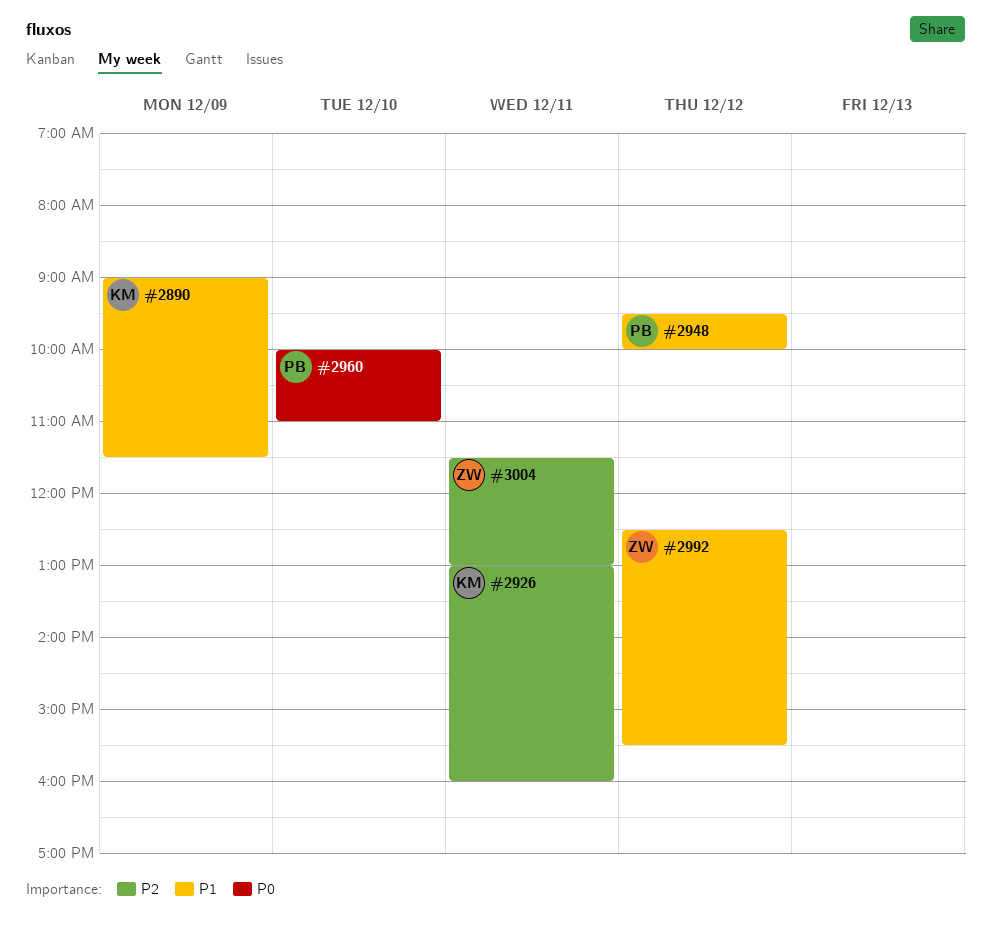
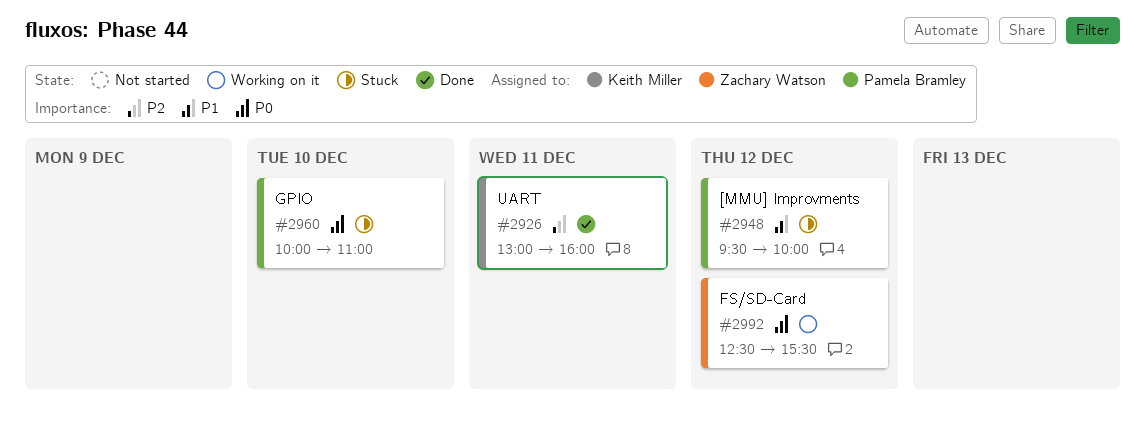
#2890: present -> none
#2992, priority: P1 -> P0
#3004: present -> none

